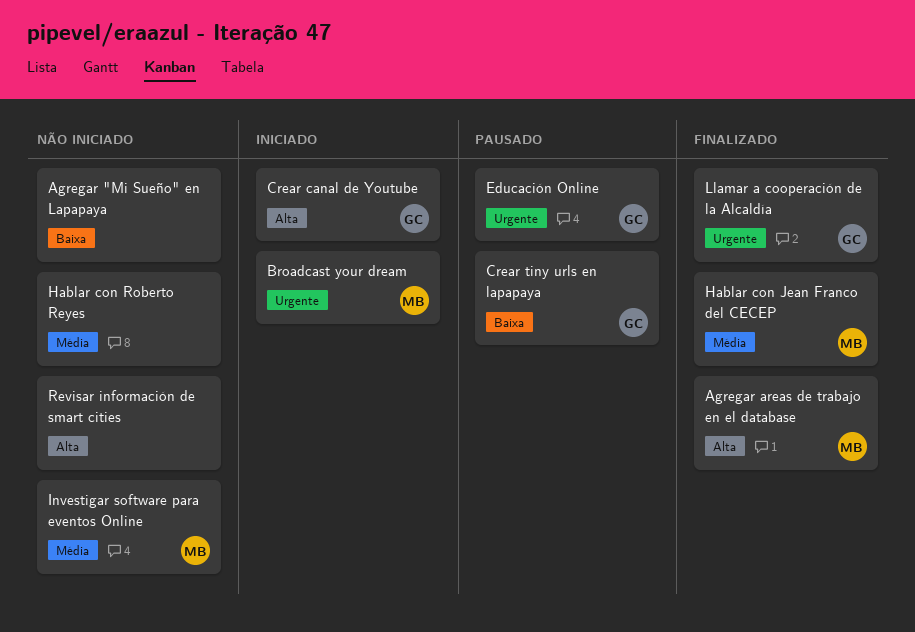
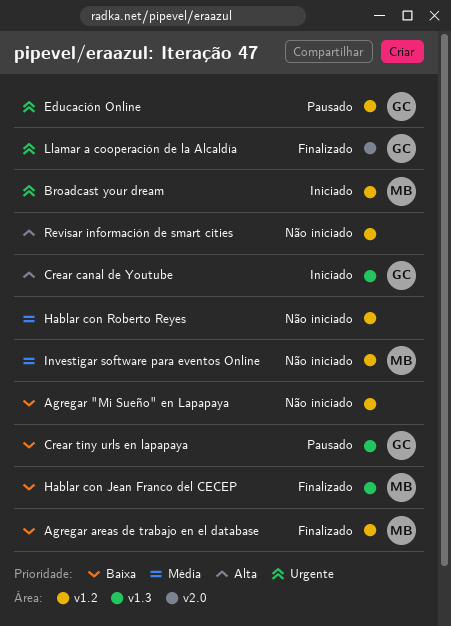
Agregar areas de trabajo en el database, priority: Alta -> Baixa
Hablar con Jean Franco del CECEP, priority: Média -> Baixa

